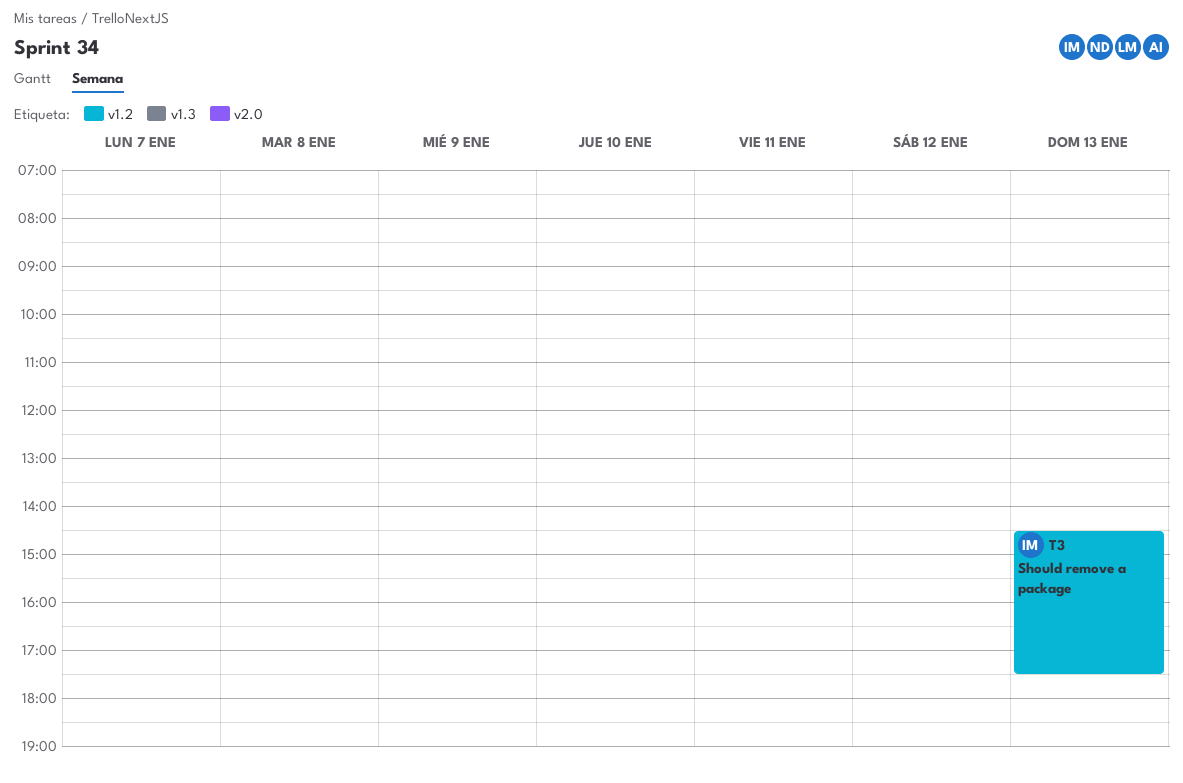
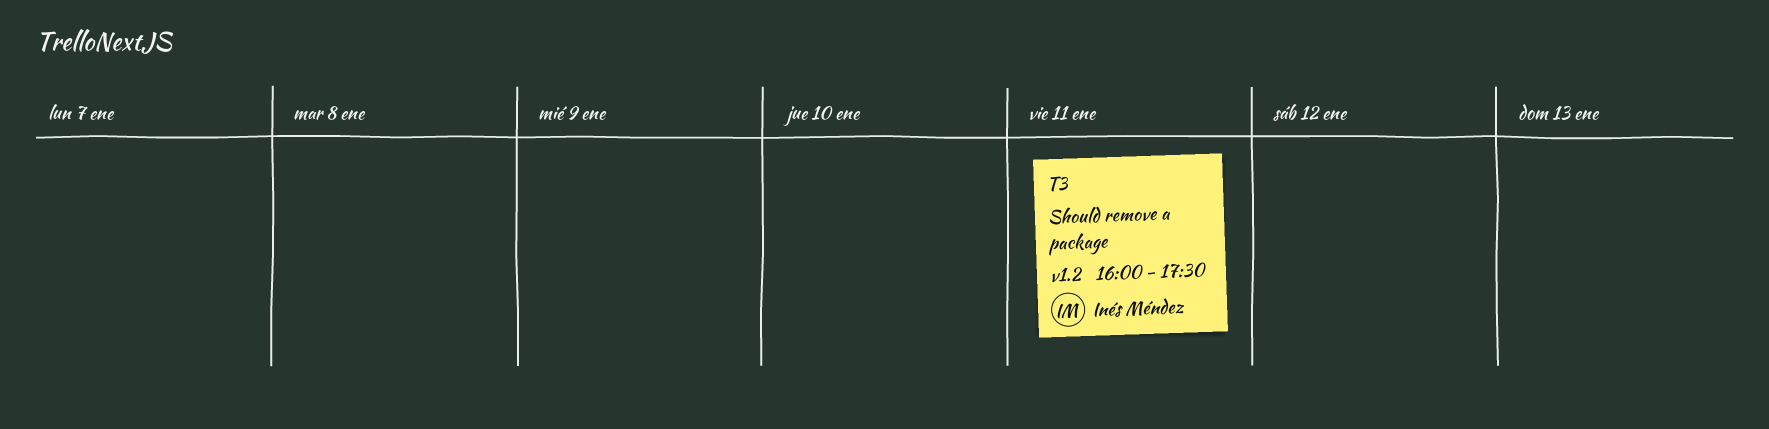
T3, day: Jan 13 -> Jan 11
T3, begins: 14:30 -> 16:00

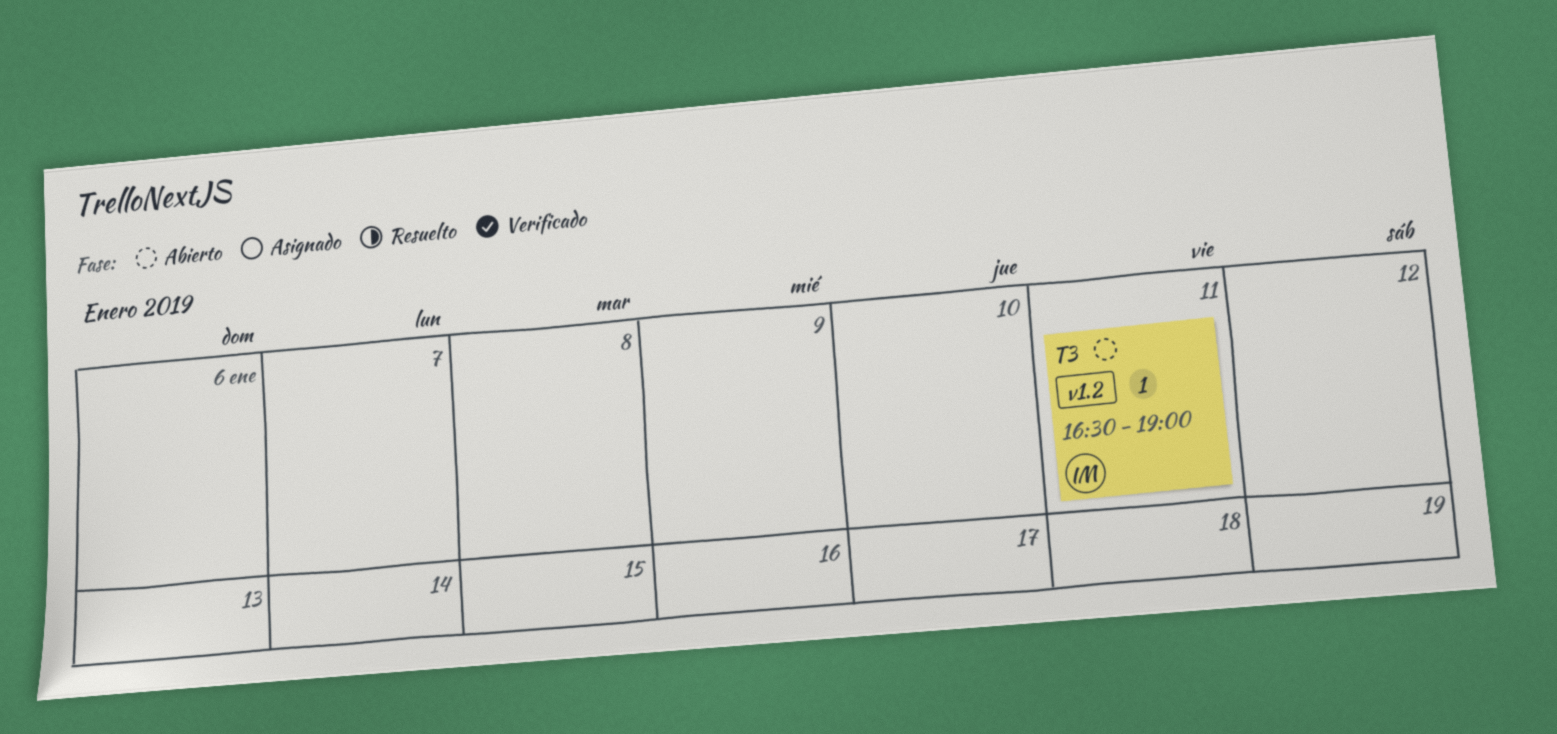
T3, begins: 16:00 -> 16:30
T3, ends: 17:30 -> 19:00

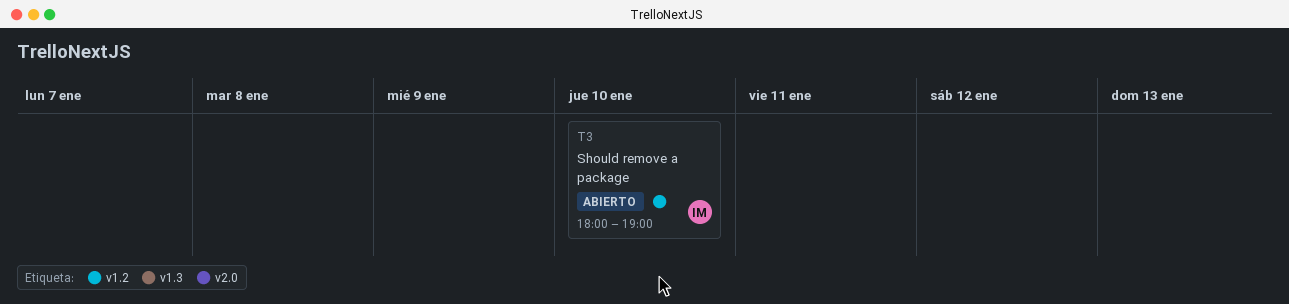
T3, day: Jan 11 -> Jan 10
T3, begins: 16:30 -> 18:00

